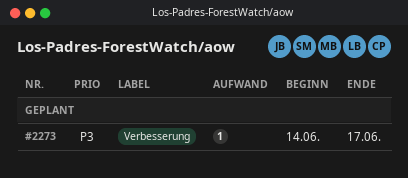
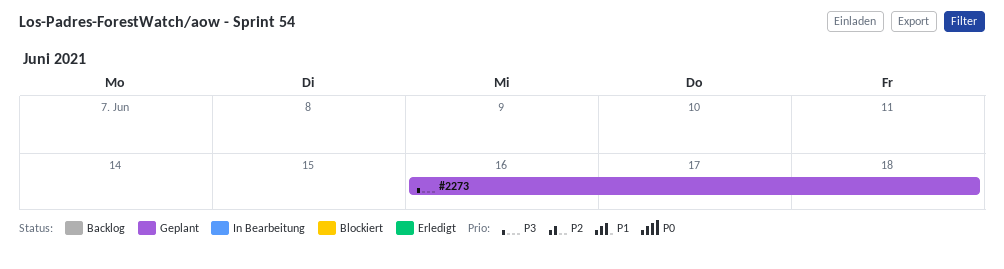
#2273, start: Jun 14 -> Jun 16
#2273, due: Jun 17 -> Jun 18

